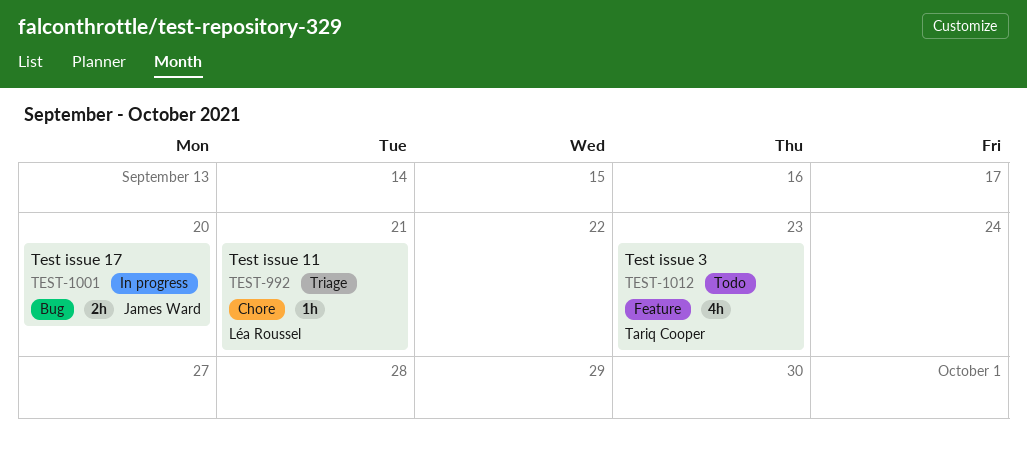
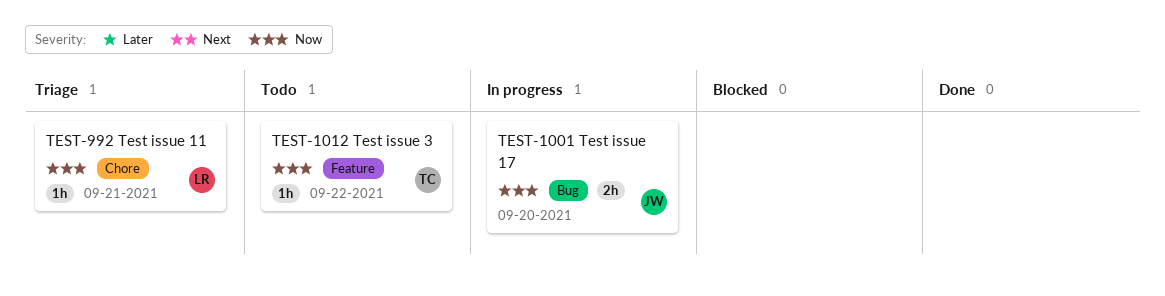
TEST-1012, estimate: 4h -> 1h
TEST-1012, due: Sep 23 -> Sep 22

